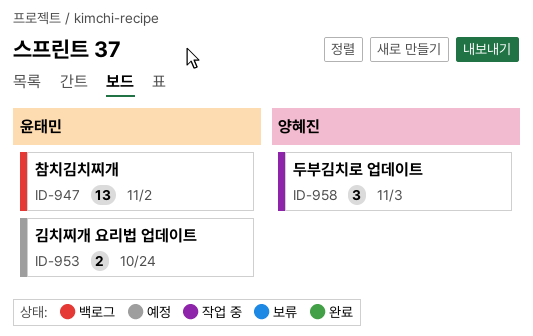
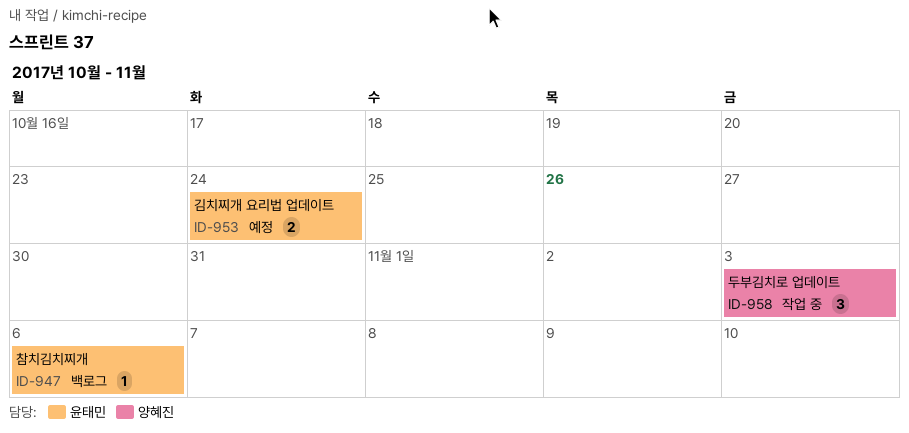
ID-947, estimate: 13 -> 1
ID-947, due: Nov 2 -> Nov 6

